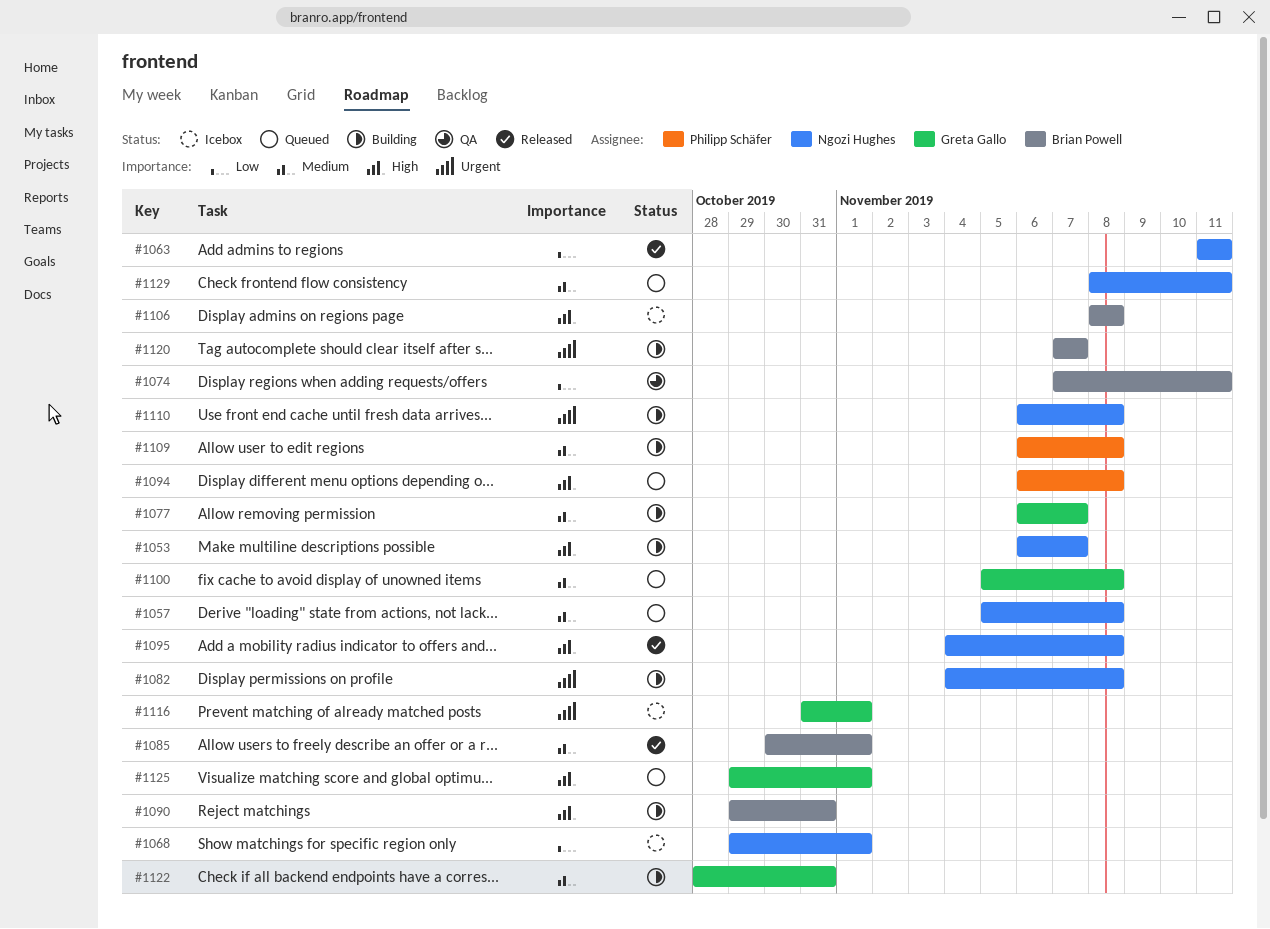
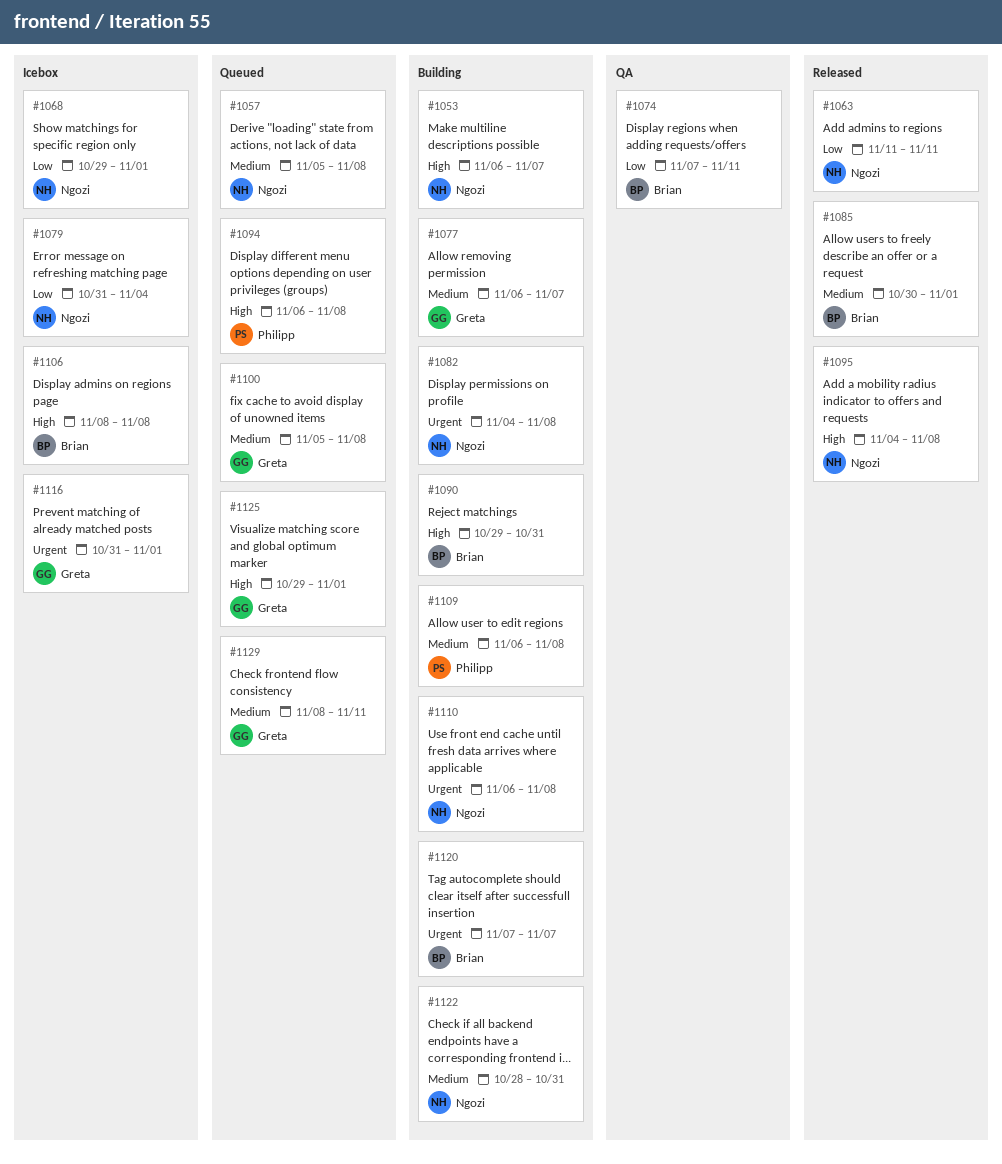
#1079: none -> present
#1122, owner: Greta Gallo -> Ngozi Hughes
#1129, owner: Ngozi Hughes -> Greta Gallo

